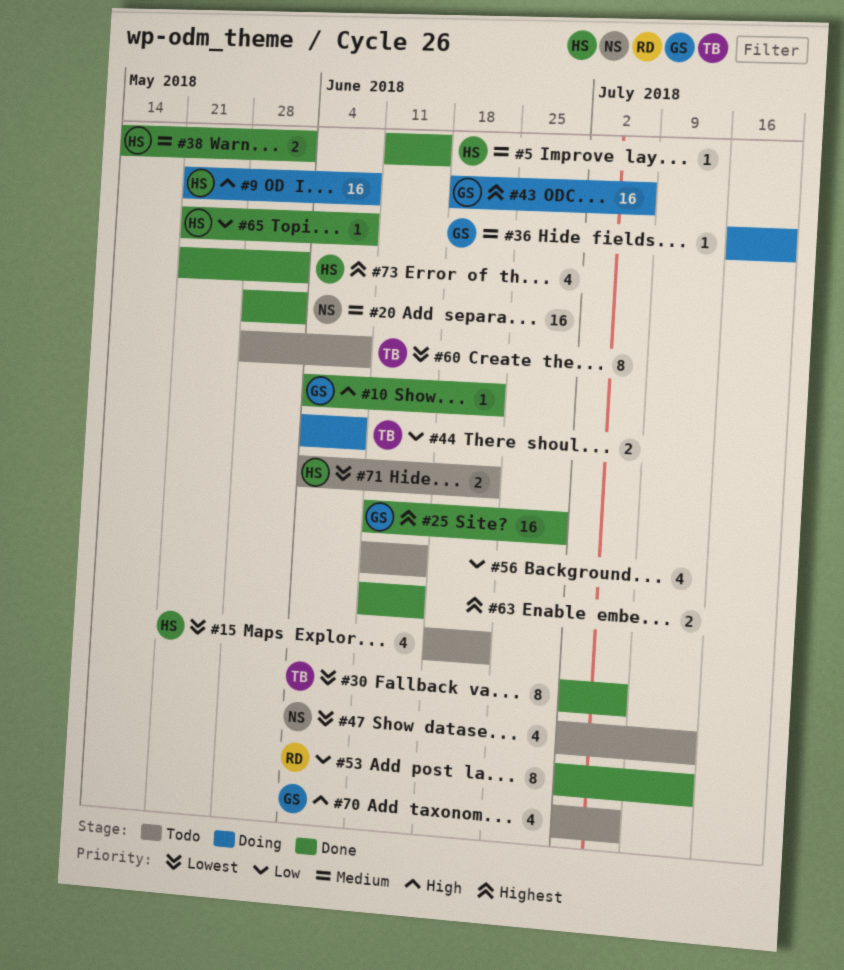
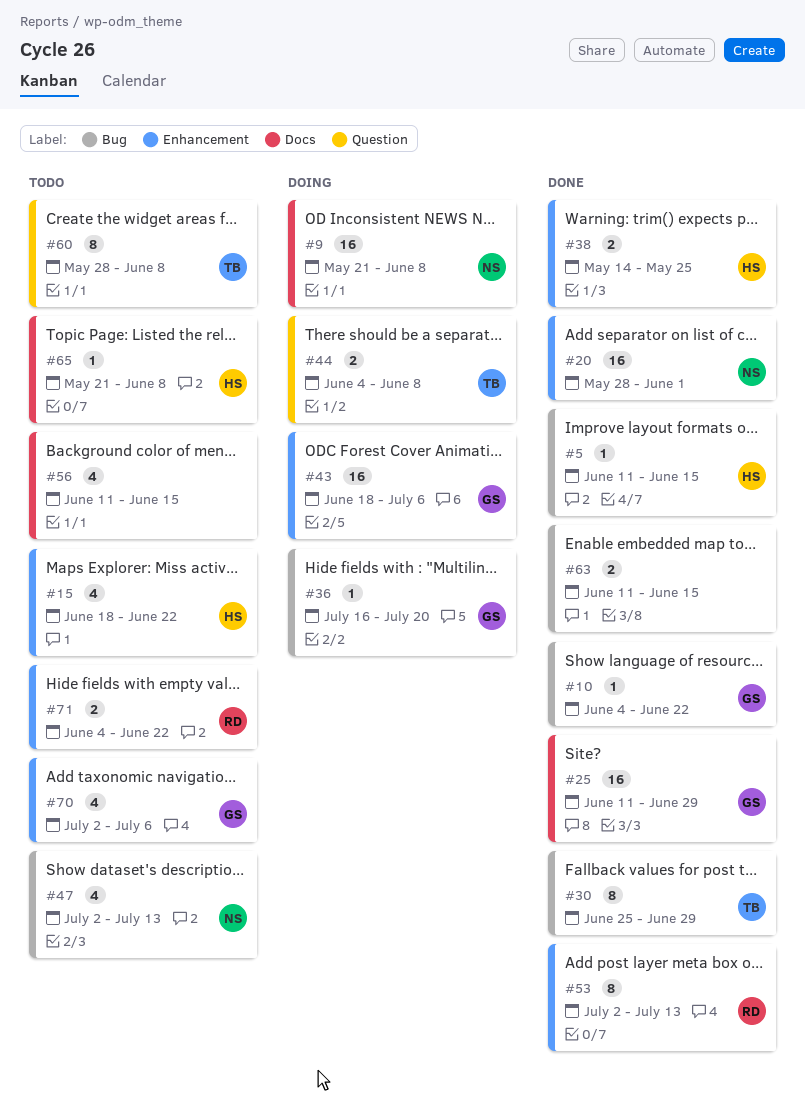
#9, owner: HS -> NS
#30, start: Jul 2 -> Jun 25
#30, due: Jul 6 -> Jun 29
#38, due: Jun 1 -> May 25
#65, status: Done -> Todo
#71, owner: HS -> RD
#73: present -> none

